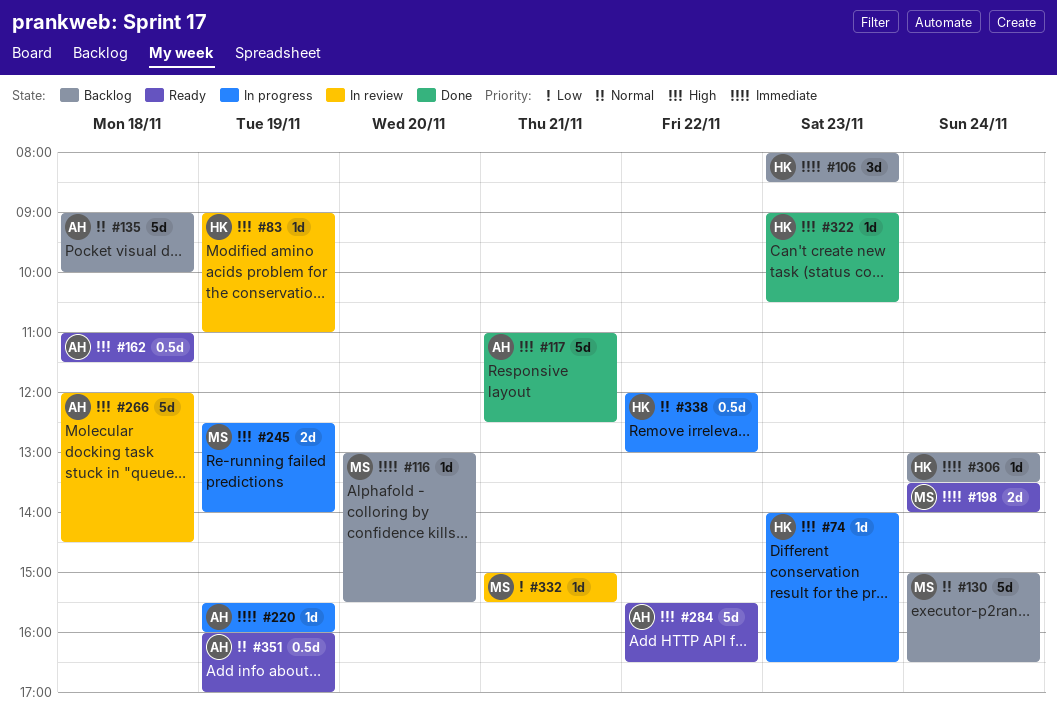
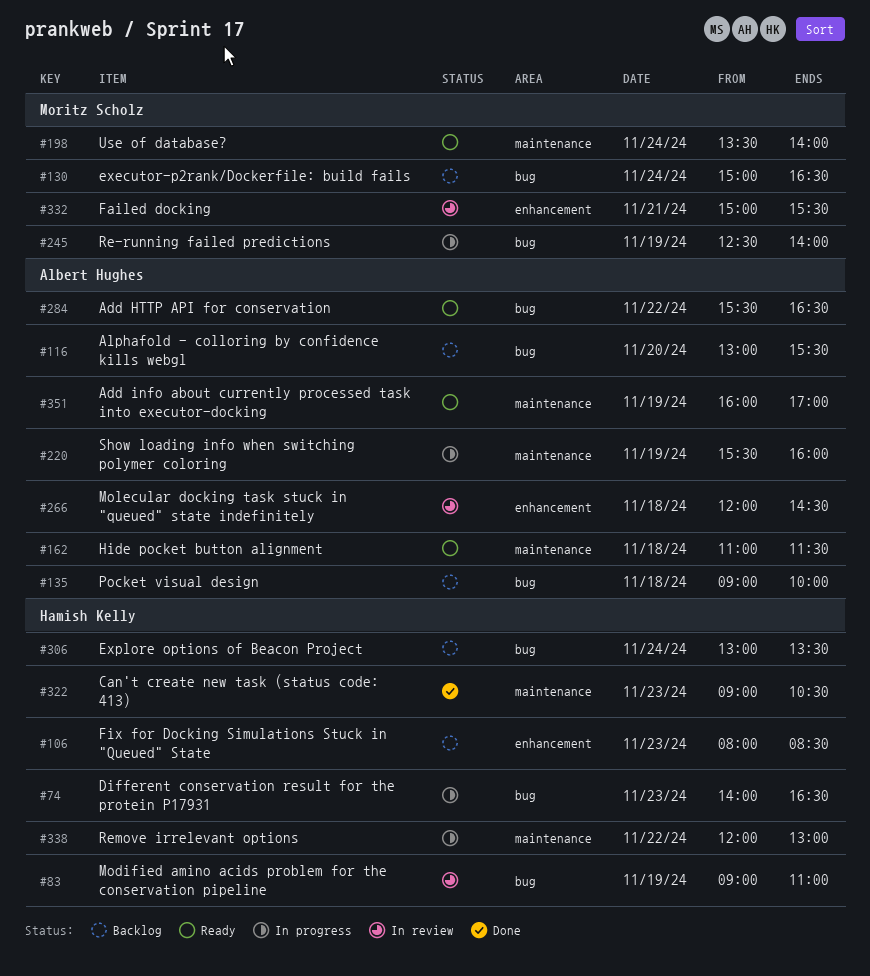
#116, owner: Moritz Scholz -> Albert Hughes
#117: present -> none

